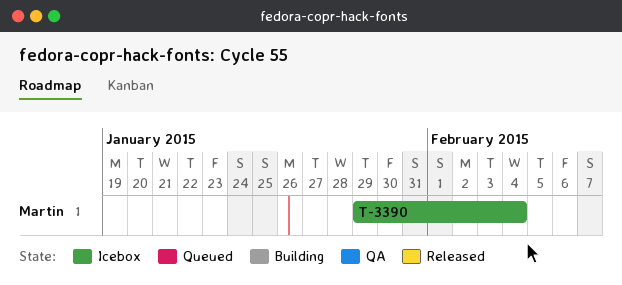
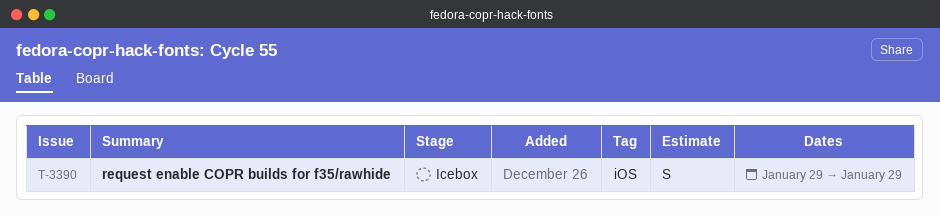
T-3390, due: Feb 4 -> Jan 29

